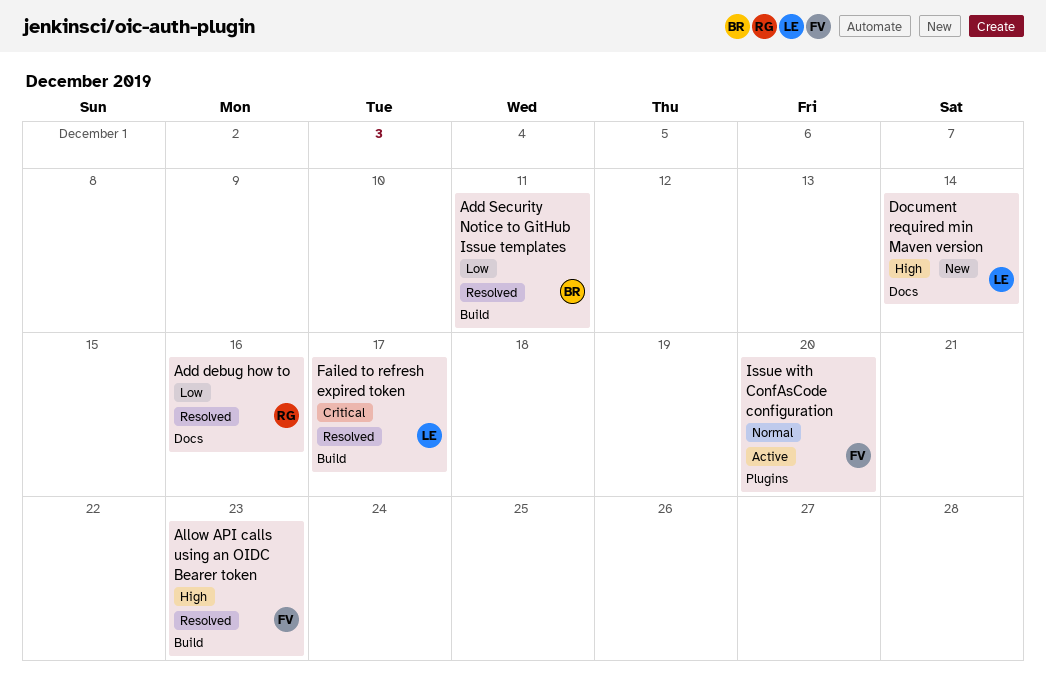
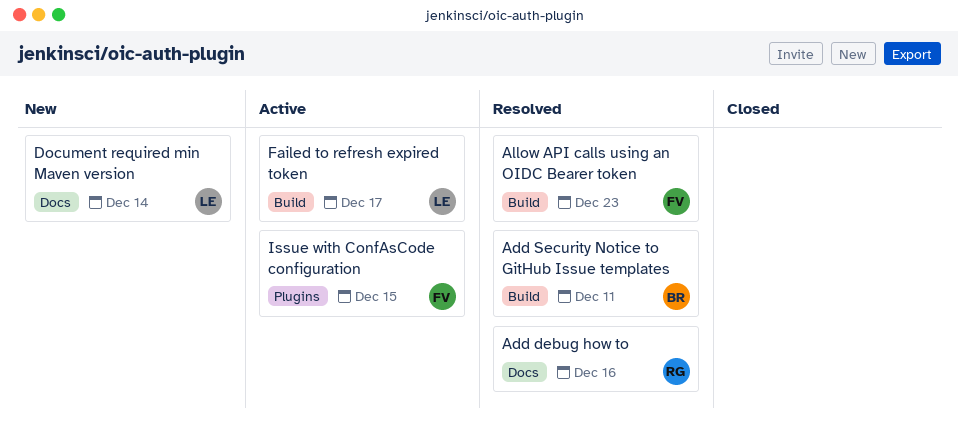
Failed to refresh expired token, status: Resolved -> Active
Issue with ConfAsCode configuration, due: Dec 20 -> Dec 15

